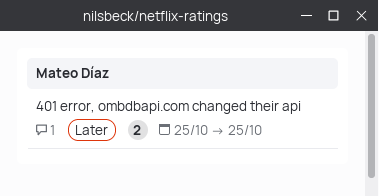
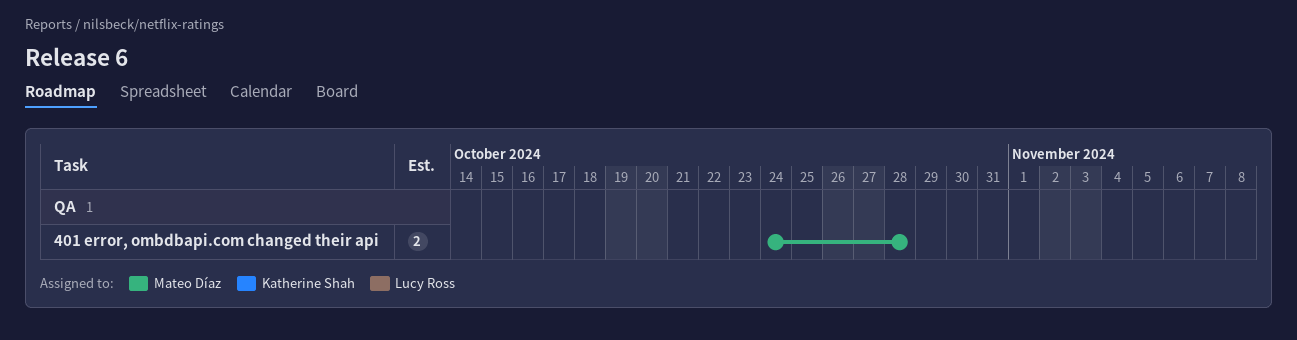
401 error, ombdbapi.com changed their api, start: Oct 25 -> Oct 24
401 error, ombdbapi.com changed their api, due: Oct 25 -> Oct 28

